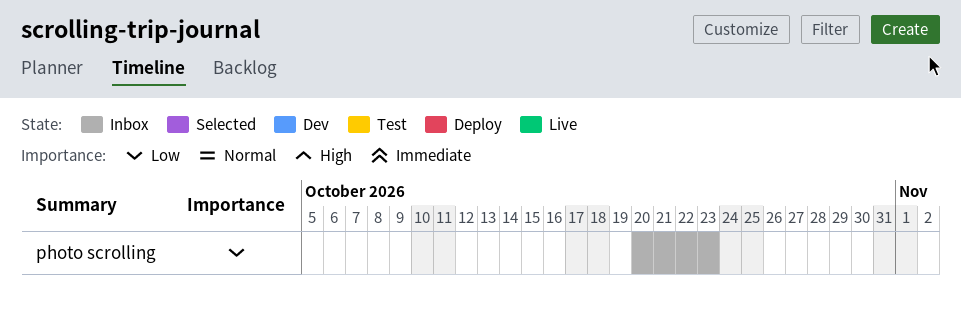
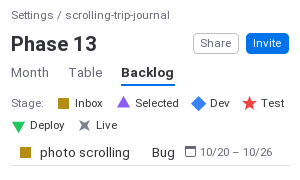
photo scrolling, due: Oct 23 -> Oct 26

